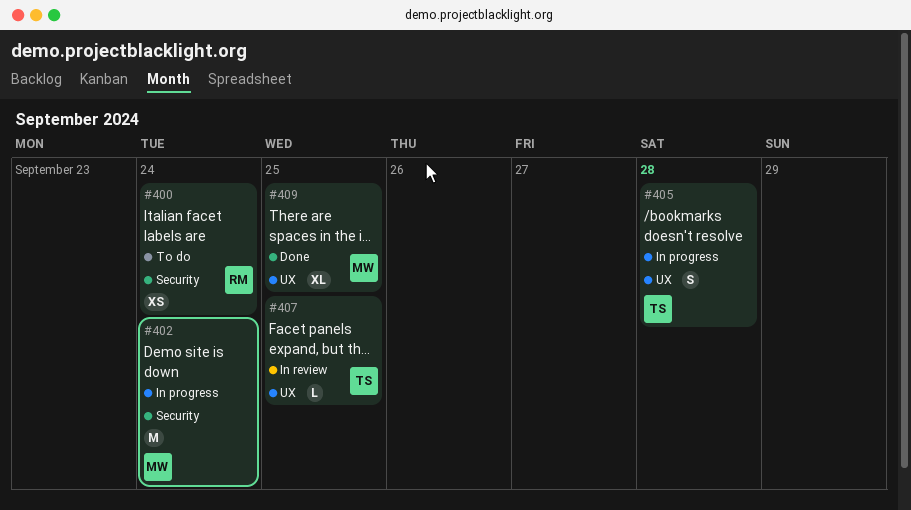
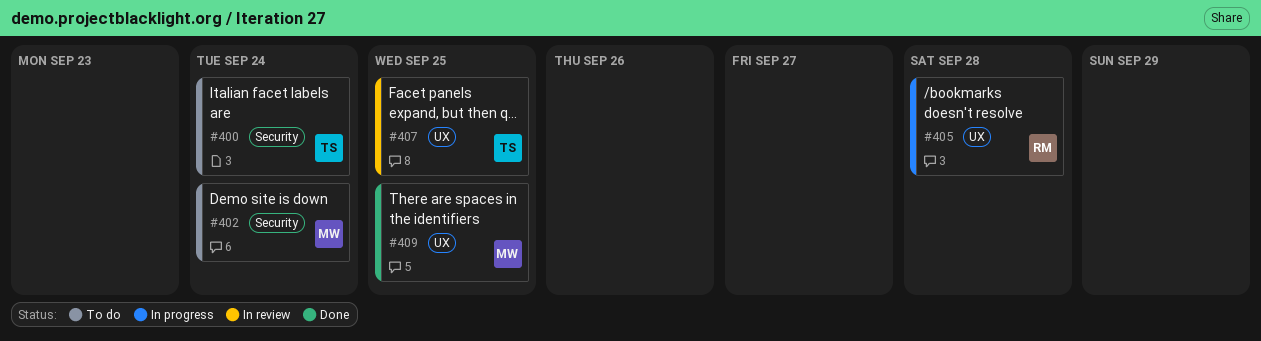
#400, owner: RM -> TS
#402, status: In progress -> To do
#405, owner: TS -> RM

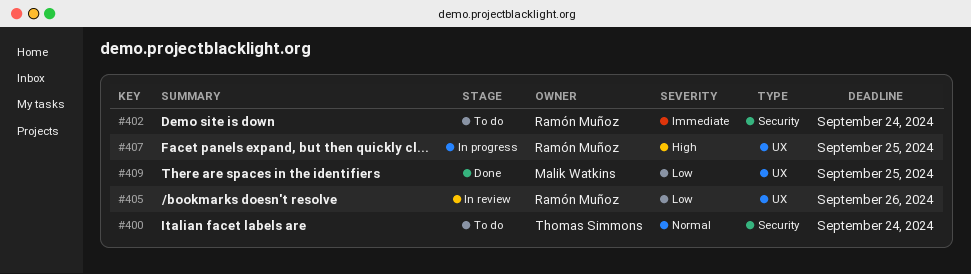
#402, owner: Malik Watkins -> Ramón Muñoz
#405, status: In progress -> In review
#405, due: Sep 28 -> Sep 26
#407, status: In review -> In progress
#407, owner: Thomas Simmons -> Ramón Muñoz

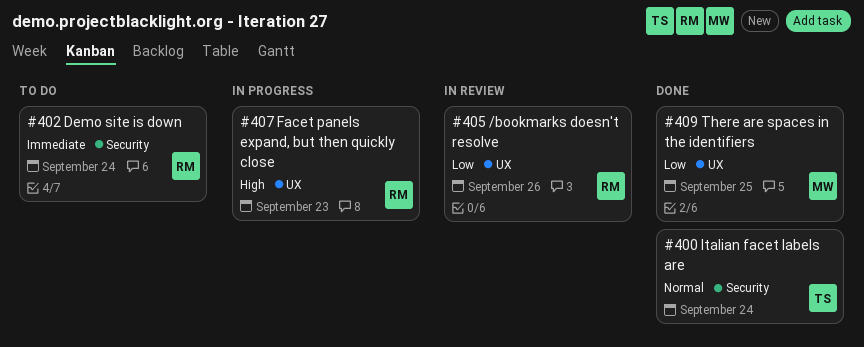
#400, status: To do -> Done
#407, due: Sep 25 -> Sep 23

